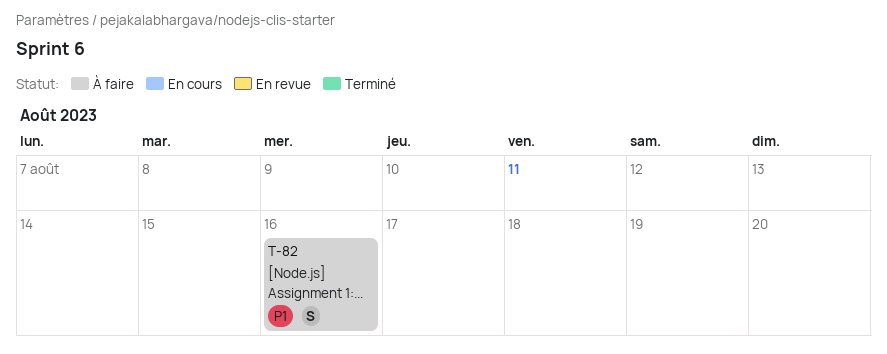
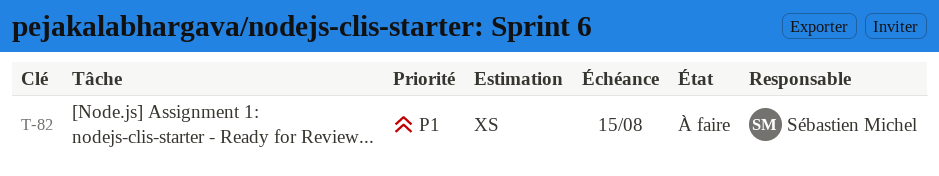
T-82, estimate: S -> XS
T-82, due: Aug 16 -> Aug 15

